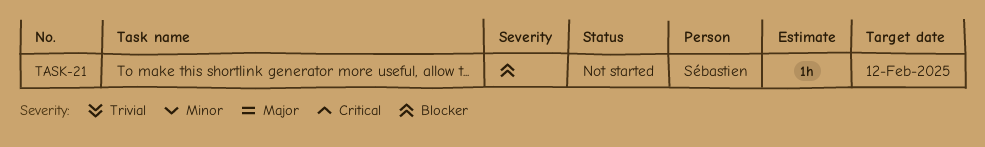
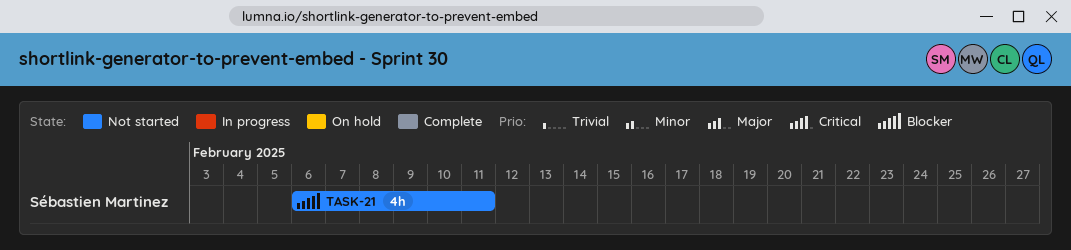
TASK-21, estimate: 1h -> 4h
TASK-21, due: Feb 12 -> Feb 11

